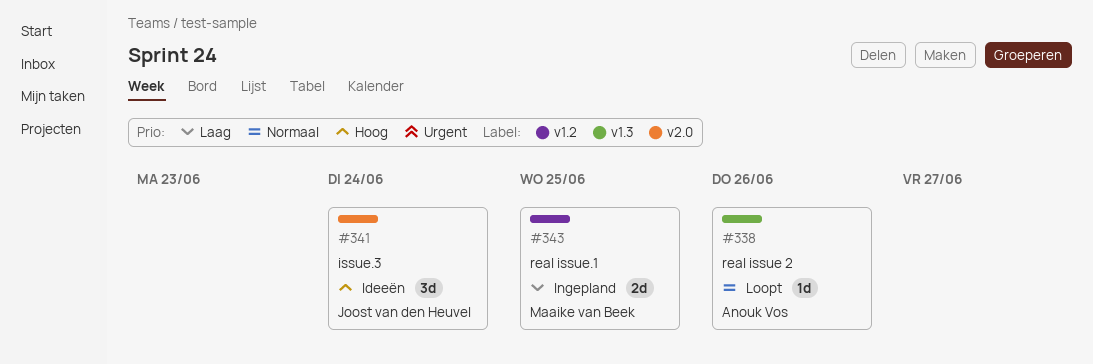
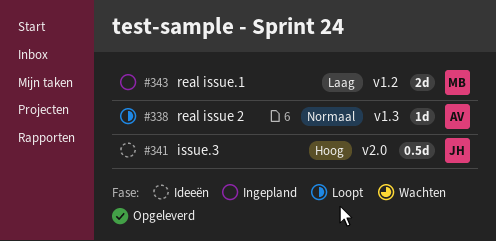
#341, estimate: 3d -> 0.5d

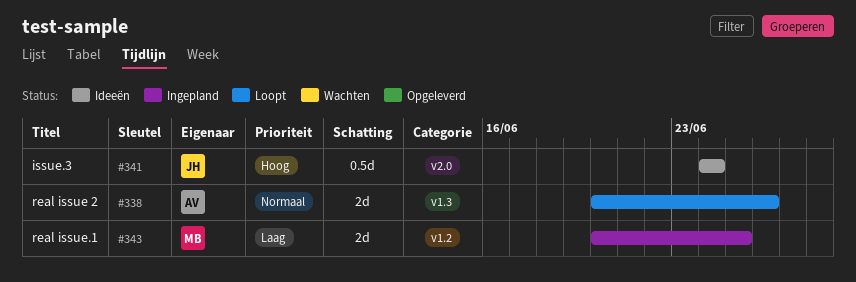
#338, estimate: 1d -> 2d

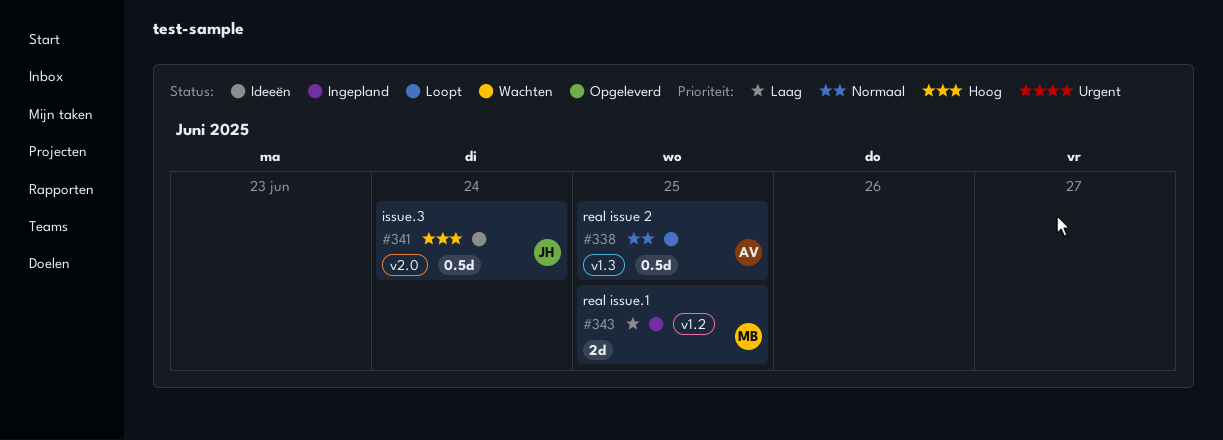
#338, estimate: 2d -> 0.5d
#338, due: Jun 26 -> Jun 25

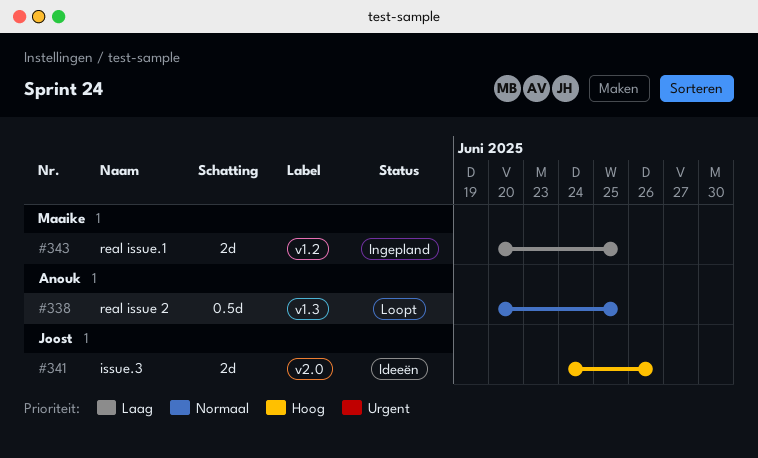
#341, estimate: 0.5d -> 2d
#341, due: Jun 24 -> Jun 26

